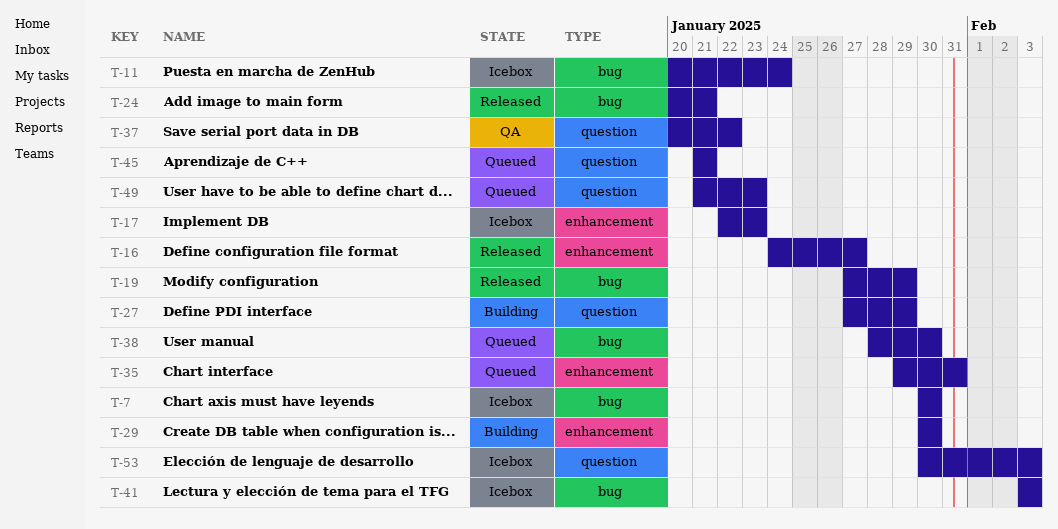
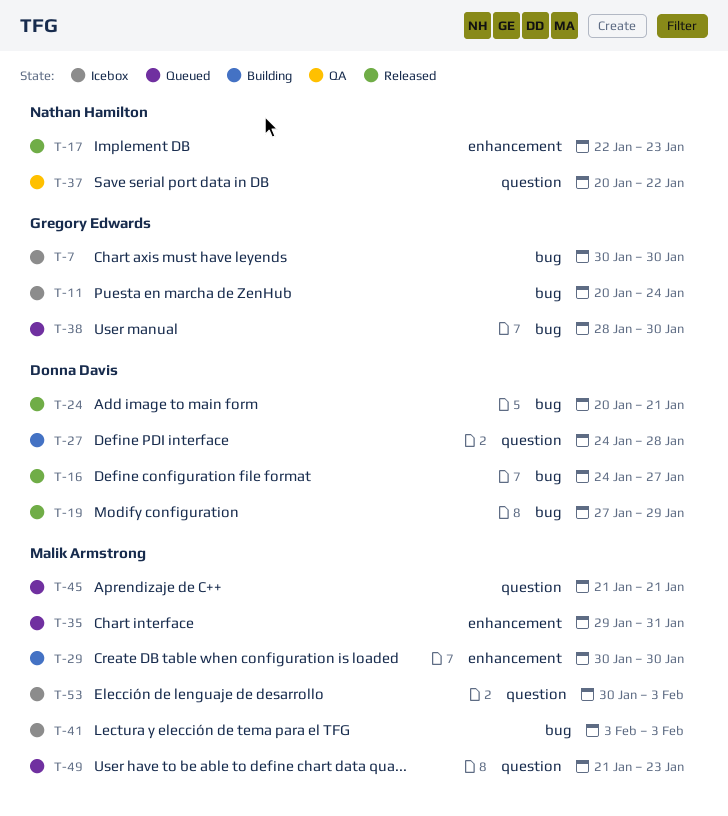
T-16, label: enhancement -> bug
T-17, status: Icebox -> Released
T-27, start: Jan 27 -> Jan 24
T-27, due: Jan 29 -> Jan 28

